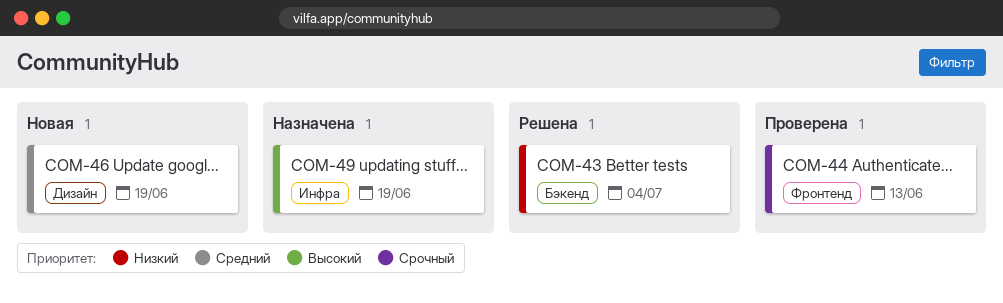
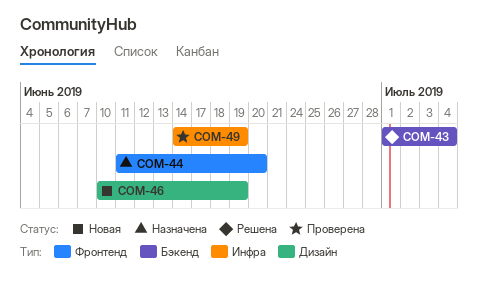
COM-44, status: Проверена -> Назначена
COM-44, due: Jun 13 -> Jun 20
COM-49, status: Назначена -> Проверена

